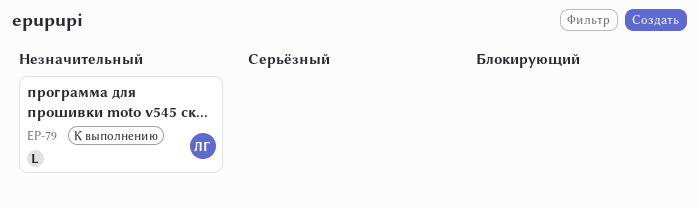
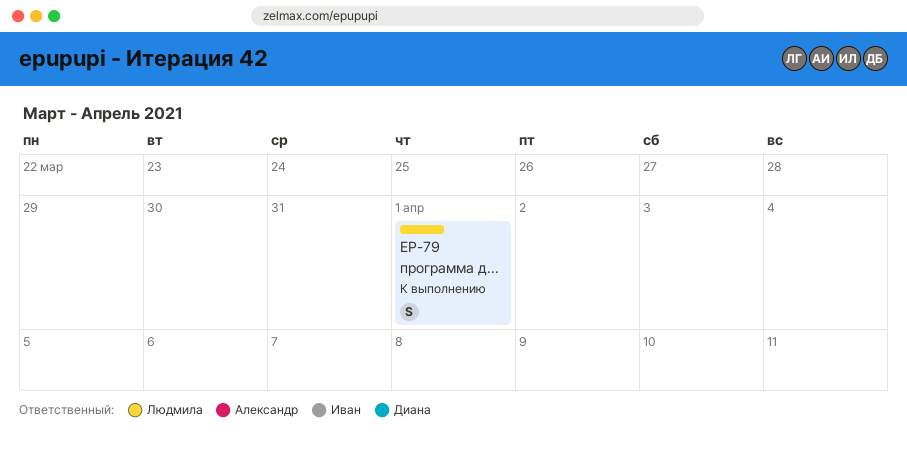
EP-79, estimate: L -> S

